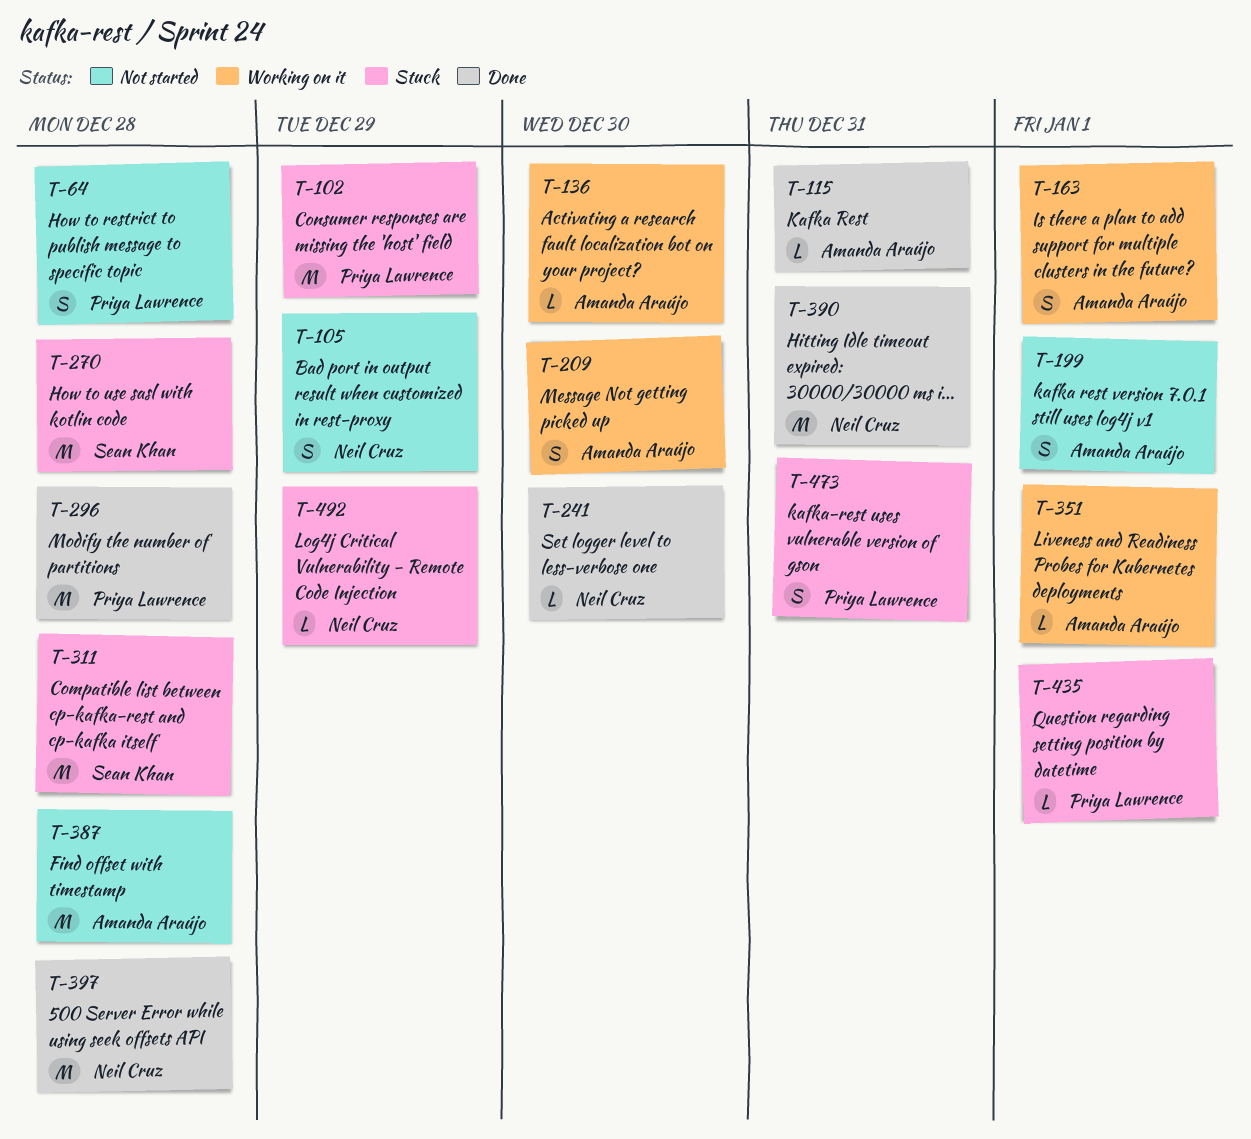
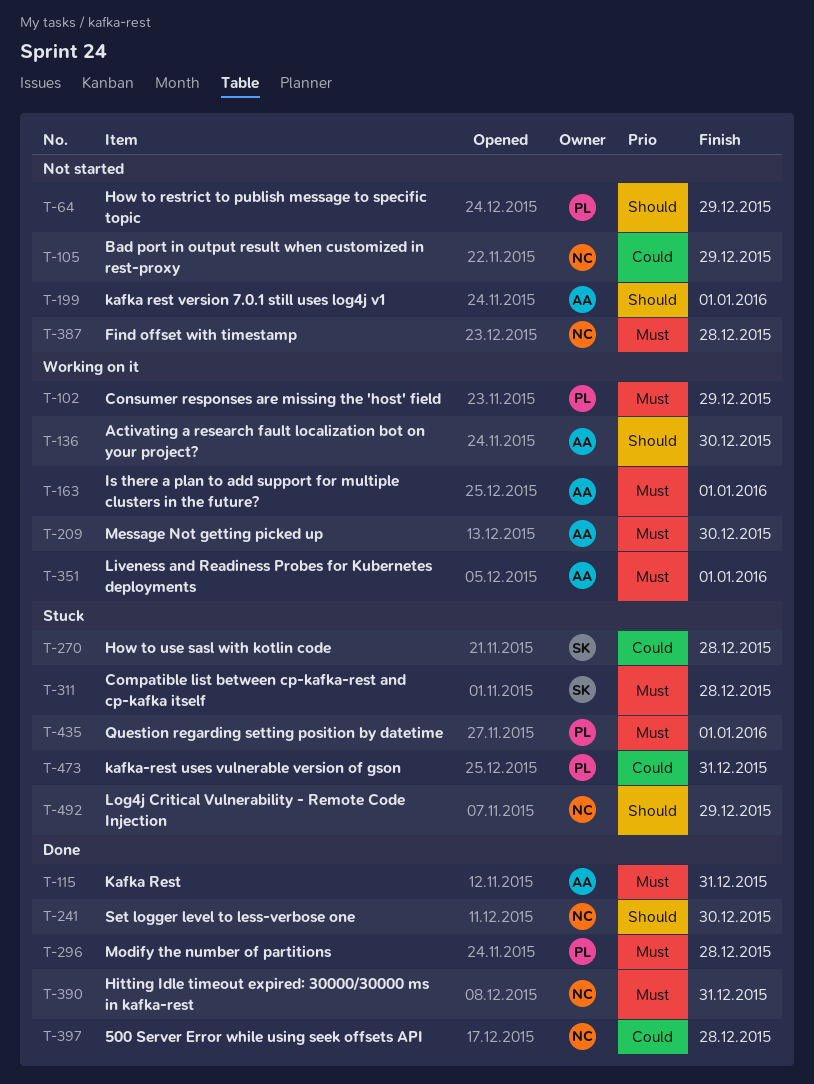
T-64, due: Dec 28 -> Dec 29
T-102, status: Stuck -> Working on it
T-387, owner: Amanda Araújo -> Neil Cruz

